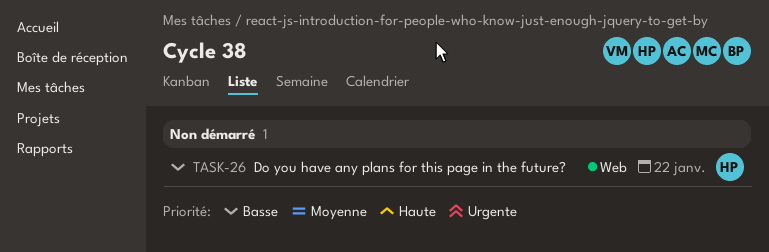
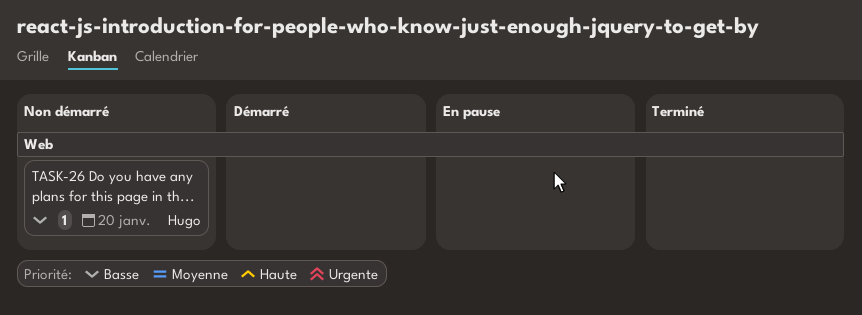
TASK-26, due: Jan 22 -> Jan 20

